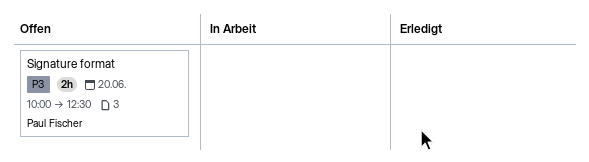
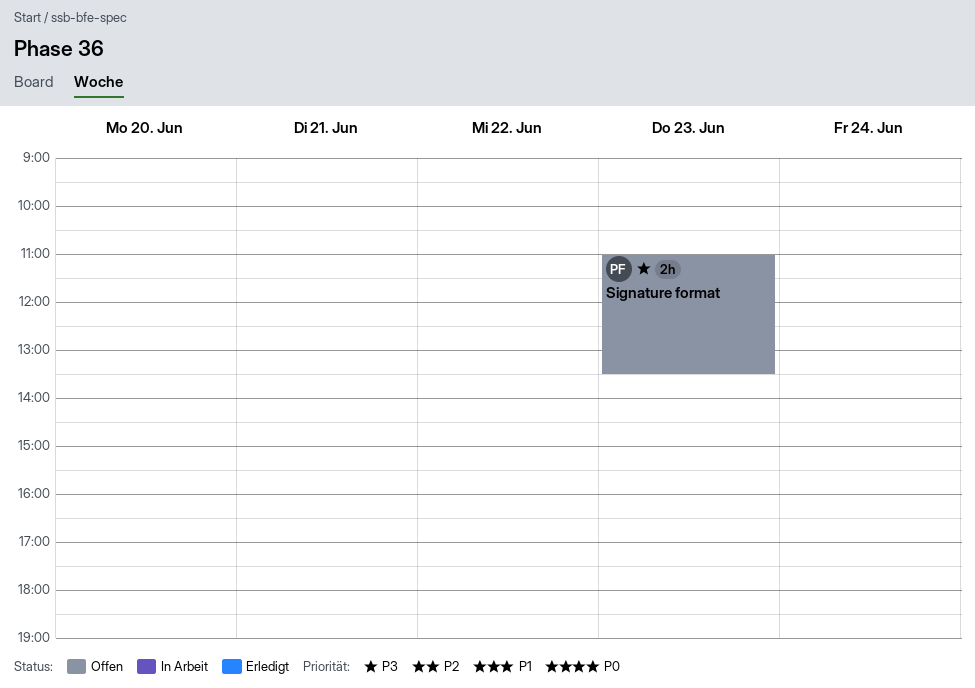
Signature format, day: Jun 20 -> Jun 23
Signature format, begins: 10:00 -> 11:00
Signature format, ends: 12:30 -> 13:30

